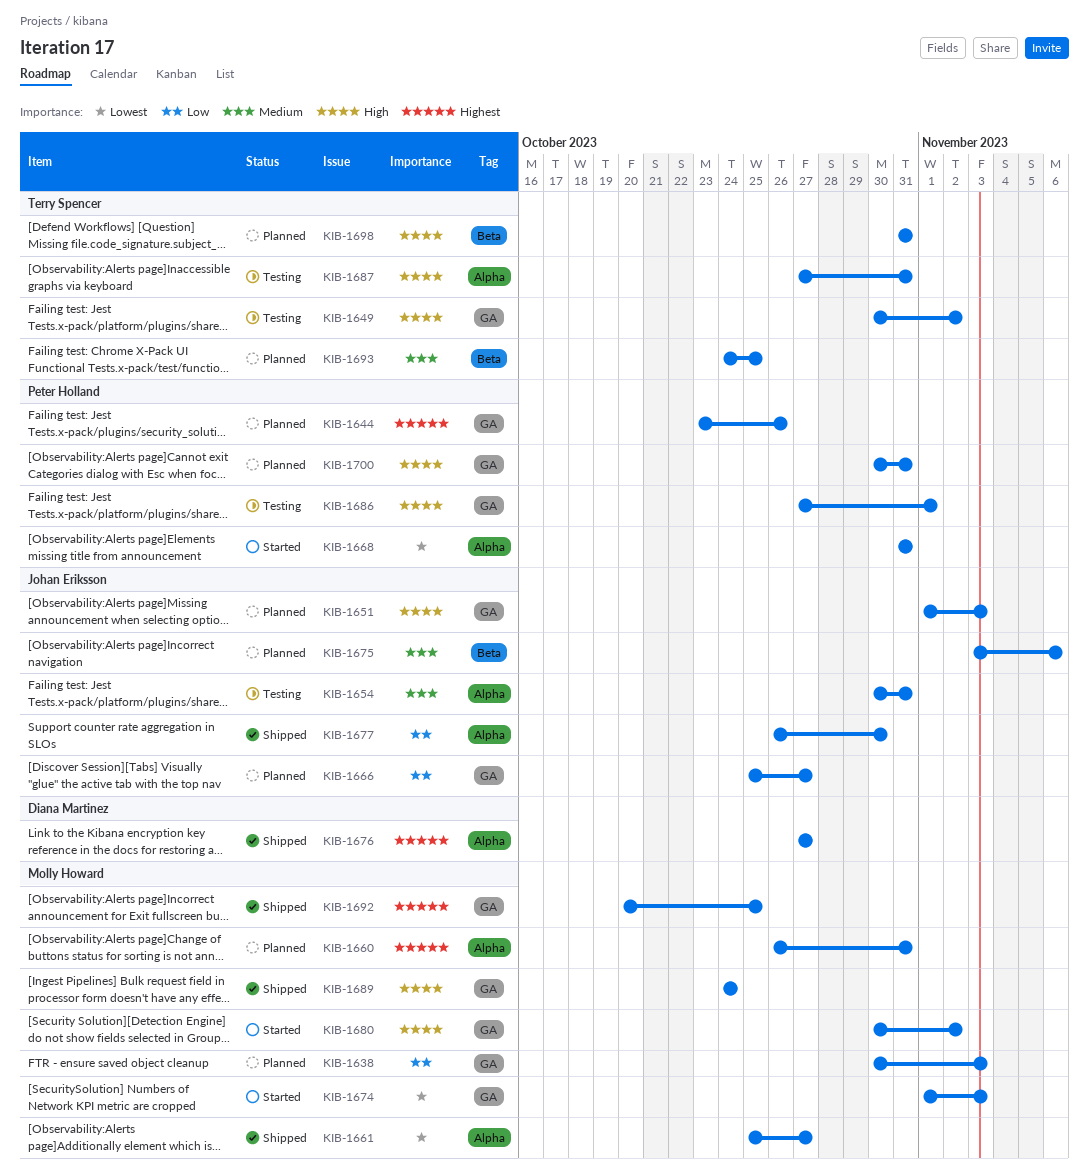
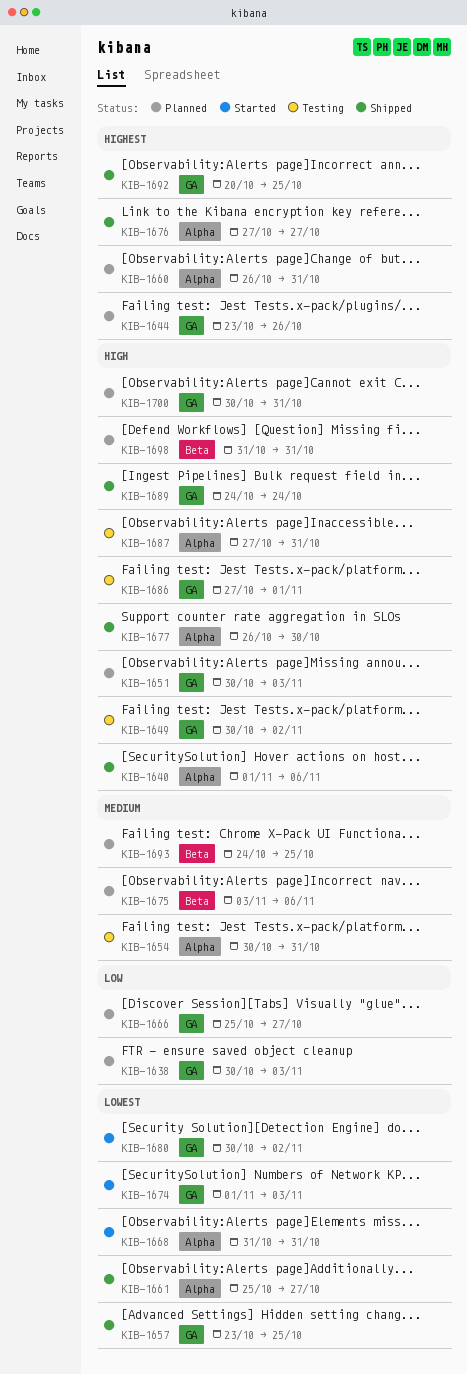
KIB-1640: none -> present
KIB-1651, start: Nov 1 -> Oct 30
KIB-1657: none -> present
KIB-1677, priority: Low -> High
KIB-1680, priority: High -> Lowest

